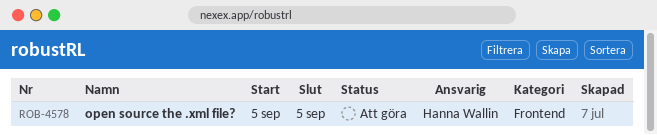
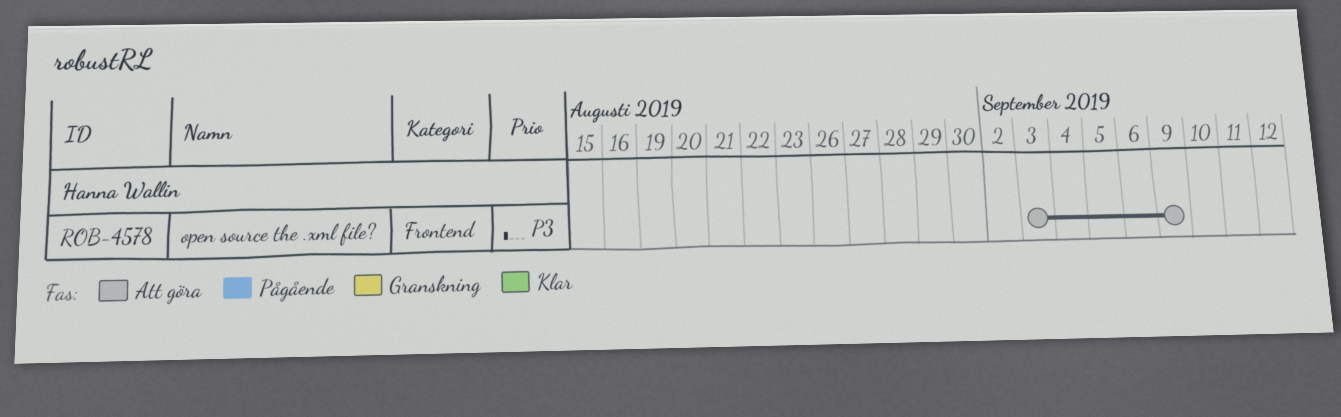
ROB-4578, start: Sep 5 -> Sep 3
ROB-4578, due: Sep 5 -> Sep 9

